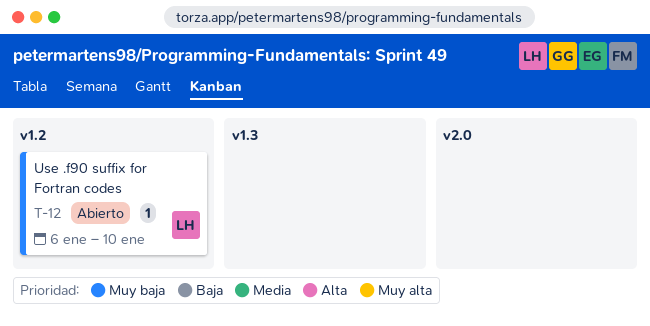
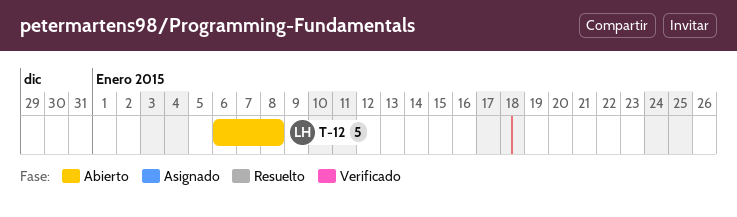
T-12, estimate: 1 -> 5
T-12, due: Jan 10 -> Jan 8

